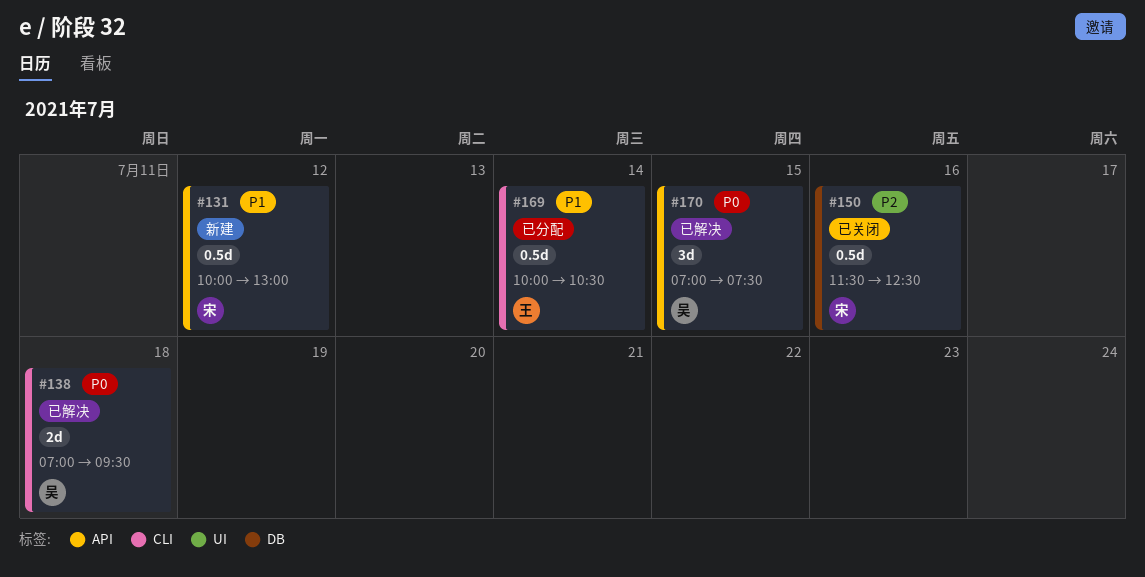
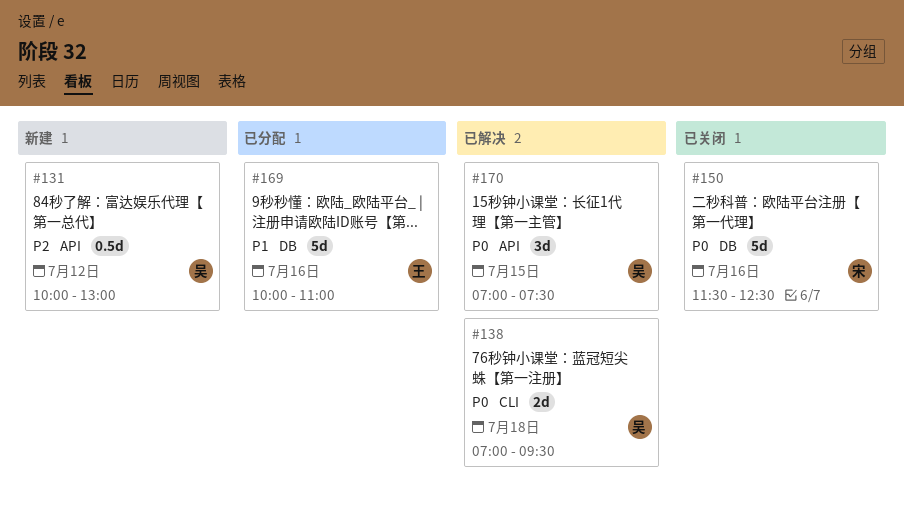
#131, owner: 宋 -> 吴
#131, priority: P1 -> P2
#150, priority: P2 -> P0
#150, estimate: 0.5d -> 5d
#169, label: CLI -> DB
#169, estimate: 0.5d -> 5d
#169, day: Jul 14 -> Jul 16
#169, ends: 10:30 -> 11:00

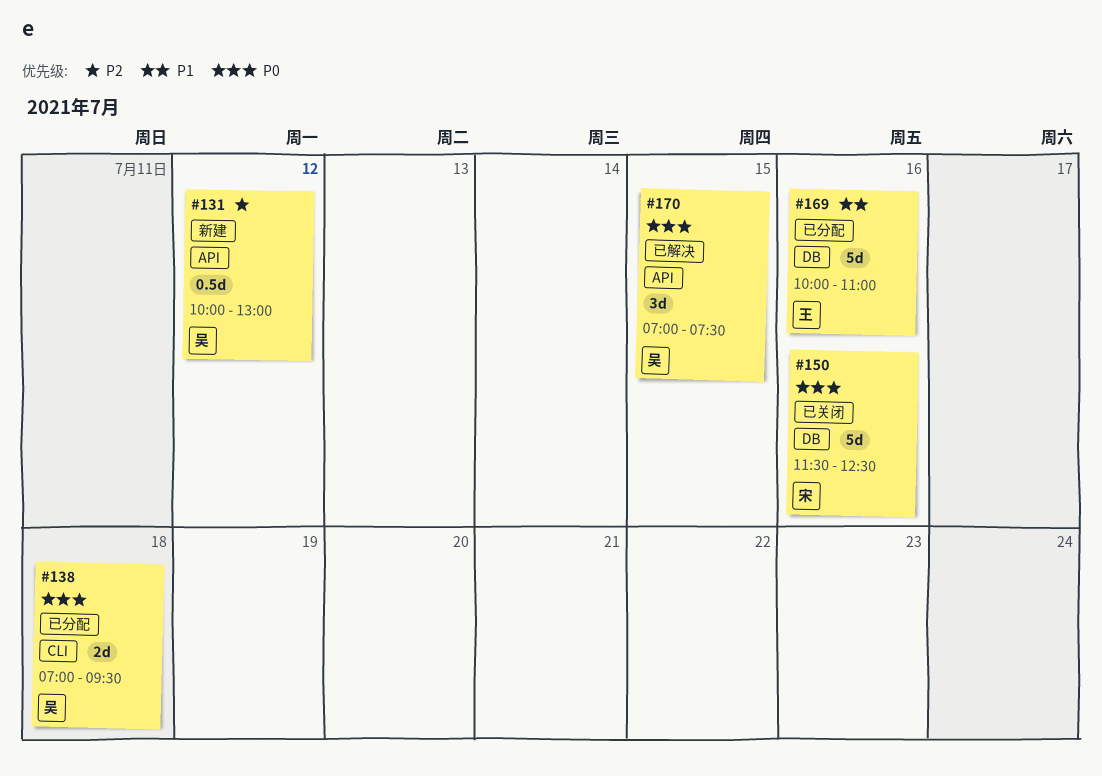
#138, status: 已解决 -> 已分配

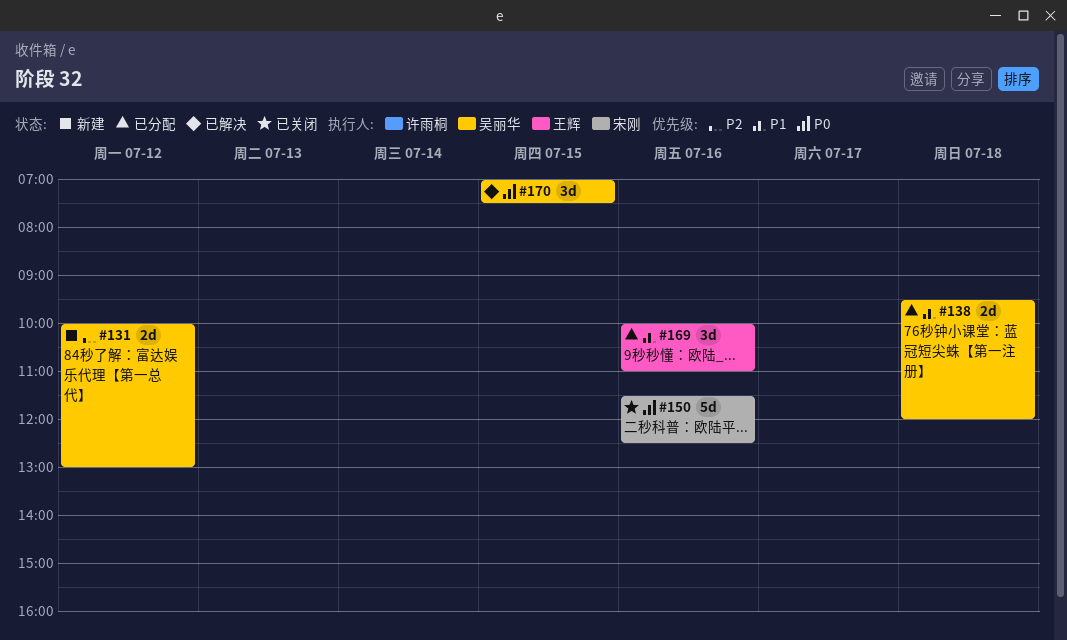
#131, estimate: 0.5d -> 2d
#138, priority: P0 -> P1
#138, begins: 07:00 -> 09:30
#138, ends: 09:30 -> 12:00
#169, estimate: 5d -> 3d

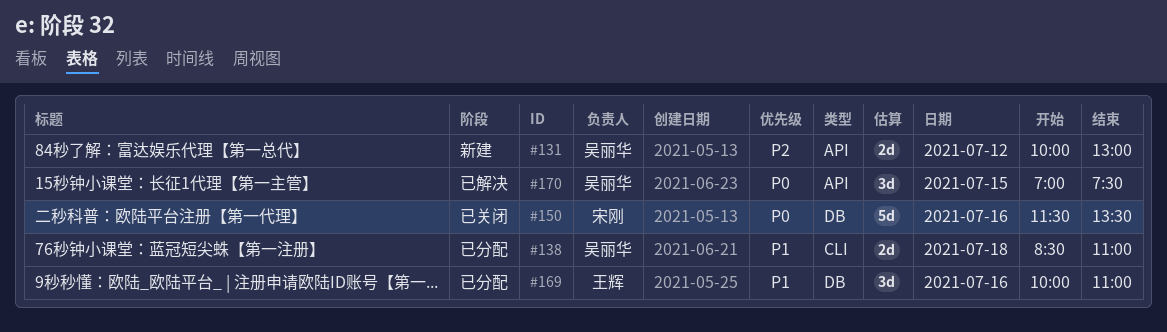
#138, begins: 09:30 -> 08:30
#138, ends: 12:00 -> 11:00
#150, ends: 12:30 -> 13:30

